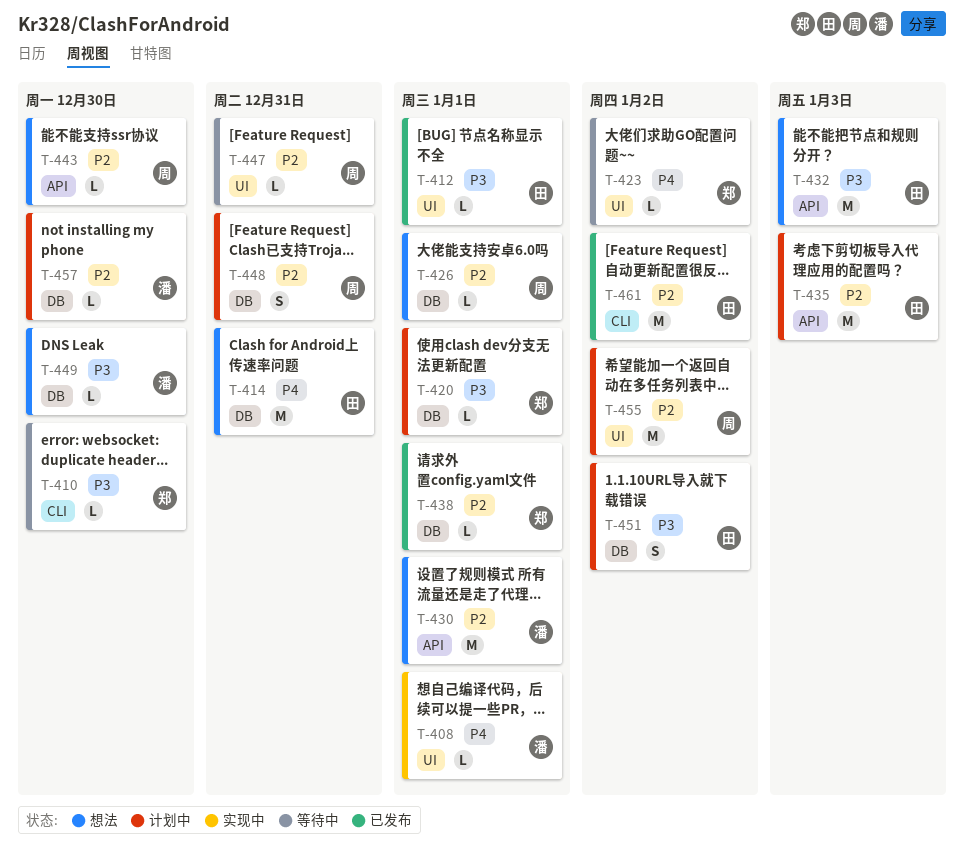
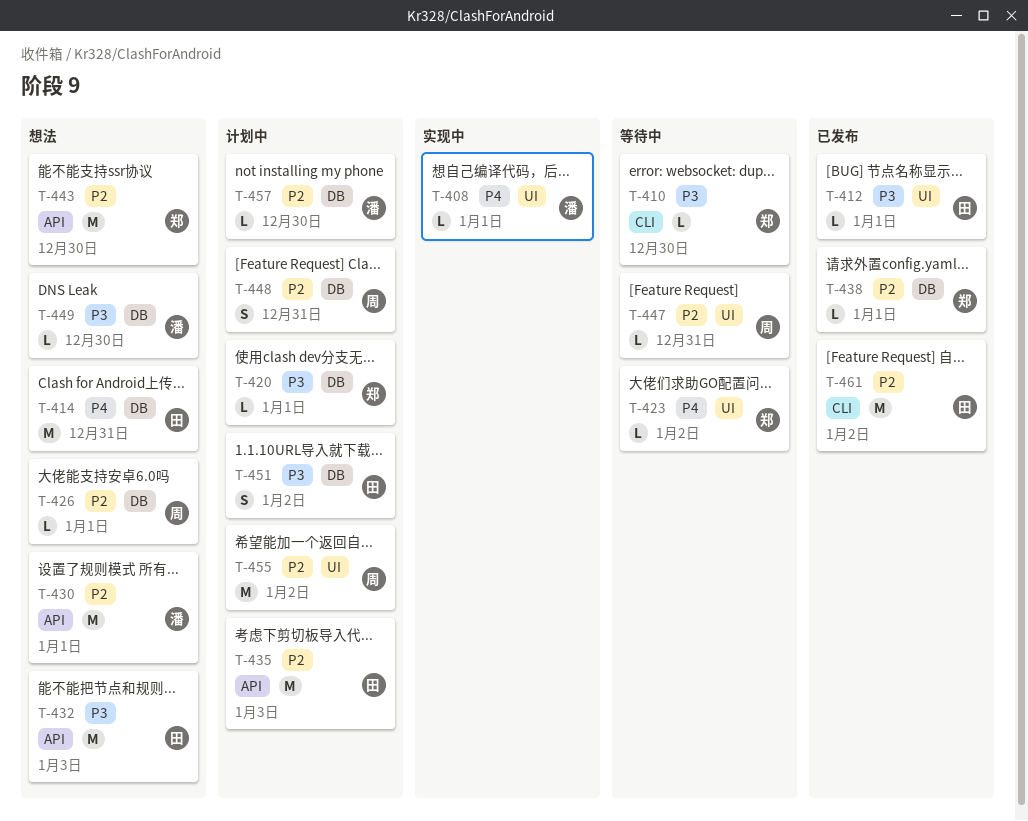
T-443, owner: 周 -> 郑
T-443, estimate: L -> M

